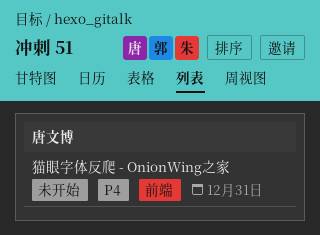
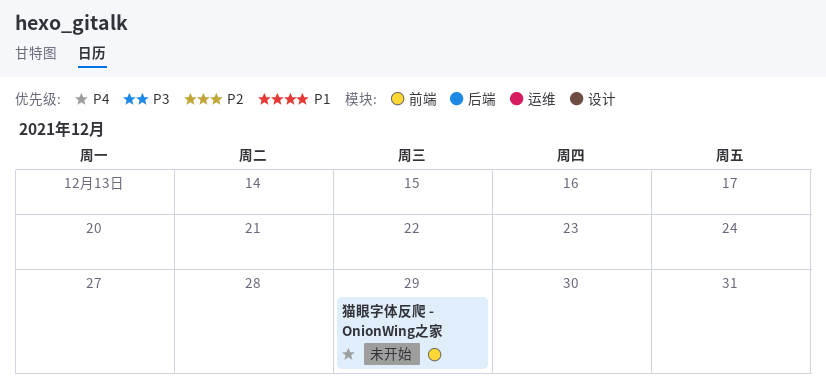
猫眼字体反爬 - OnionWing之家, due: Dec 31 -> Dec 29

